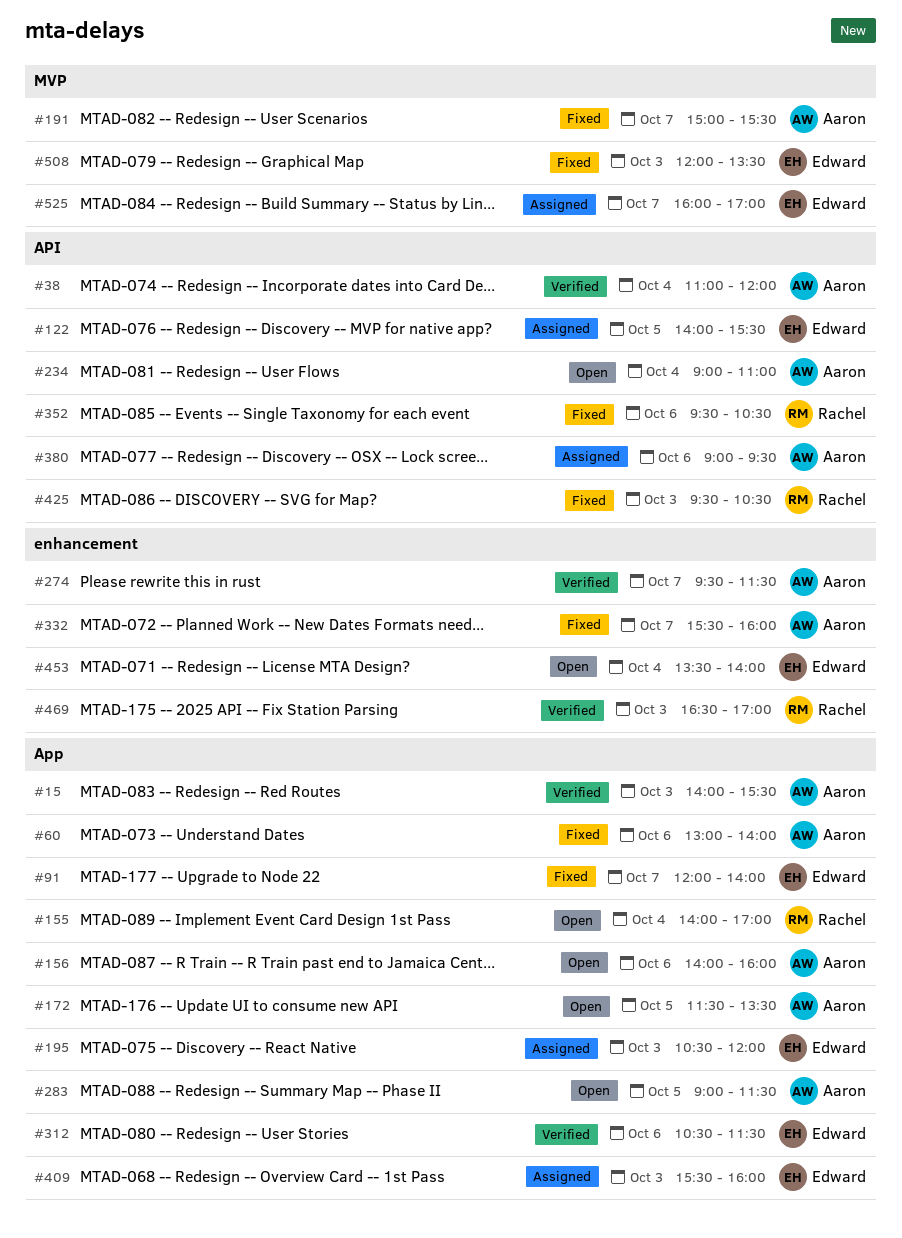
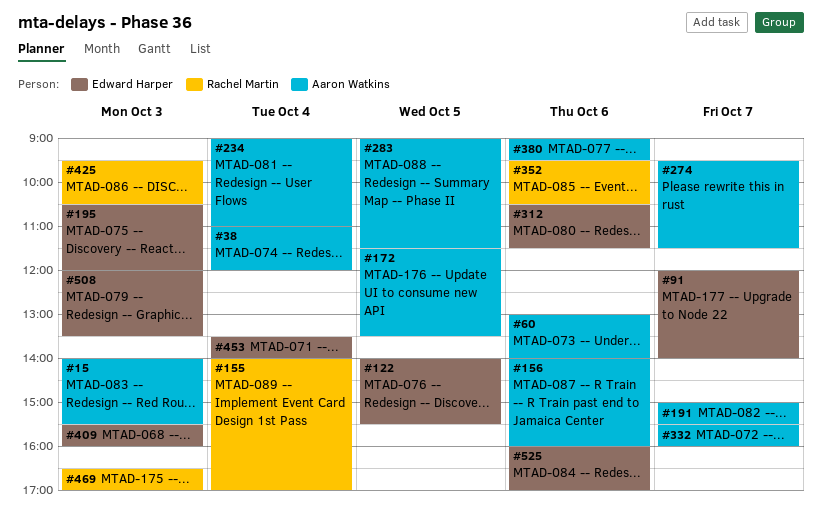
#525, day: Oct 7 -> Oct 6

